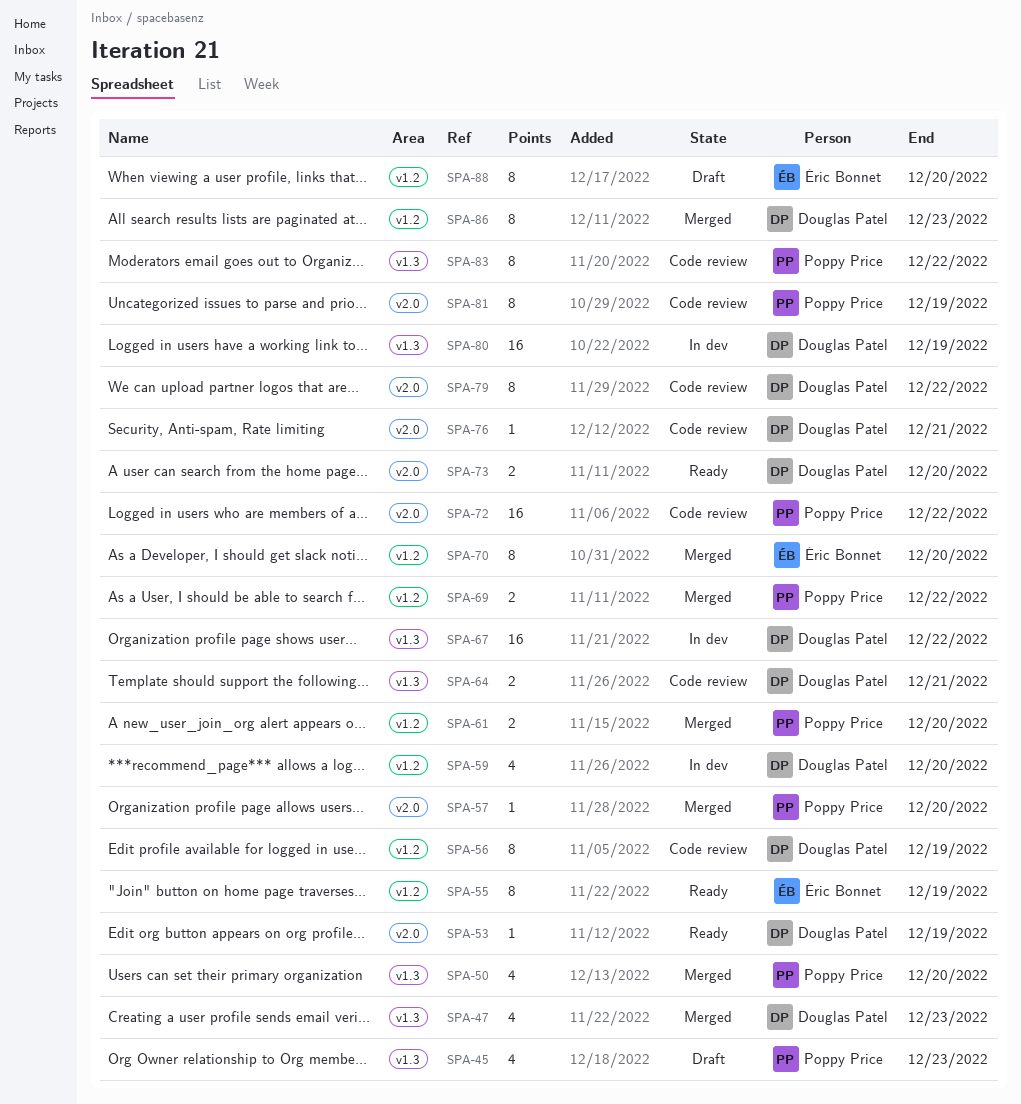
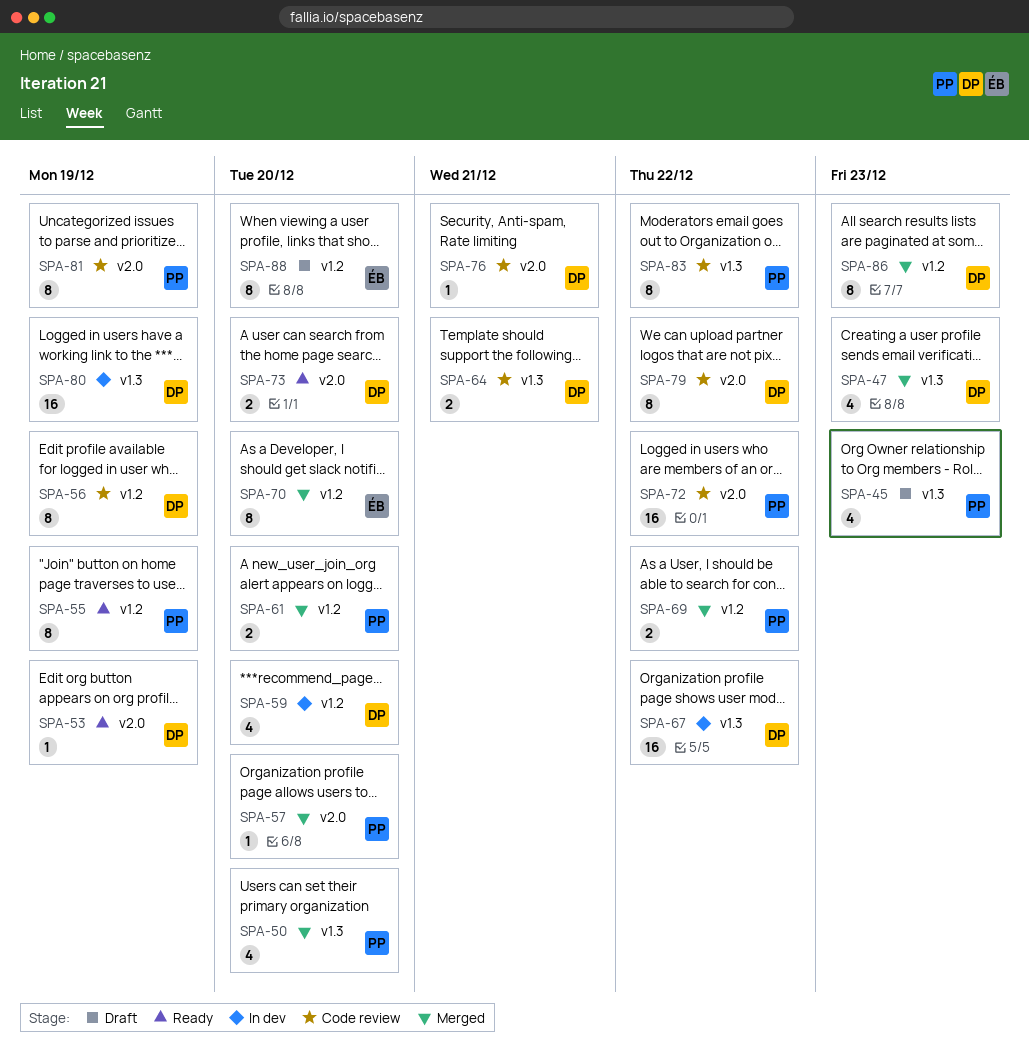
SPA-55, owner: Éric Bonnet -> Poppy Price

